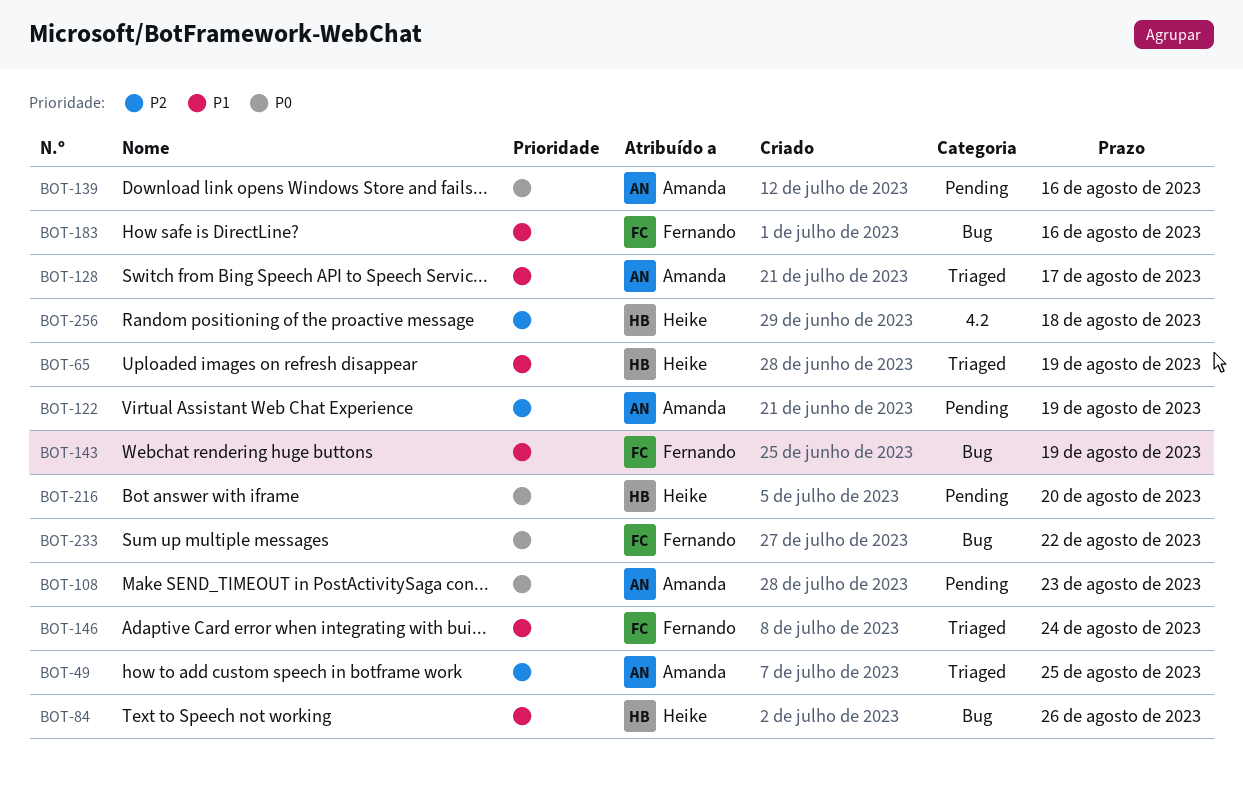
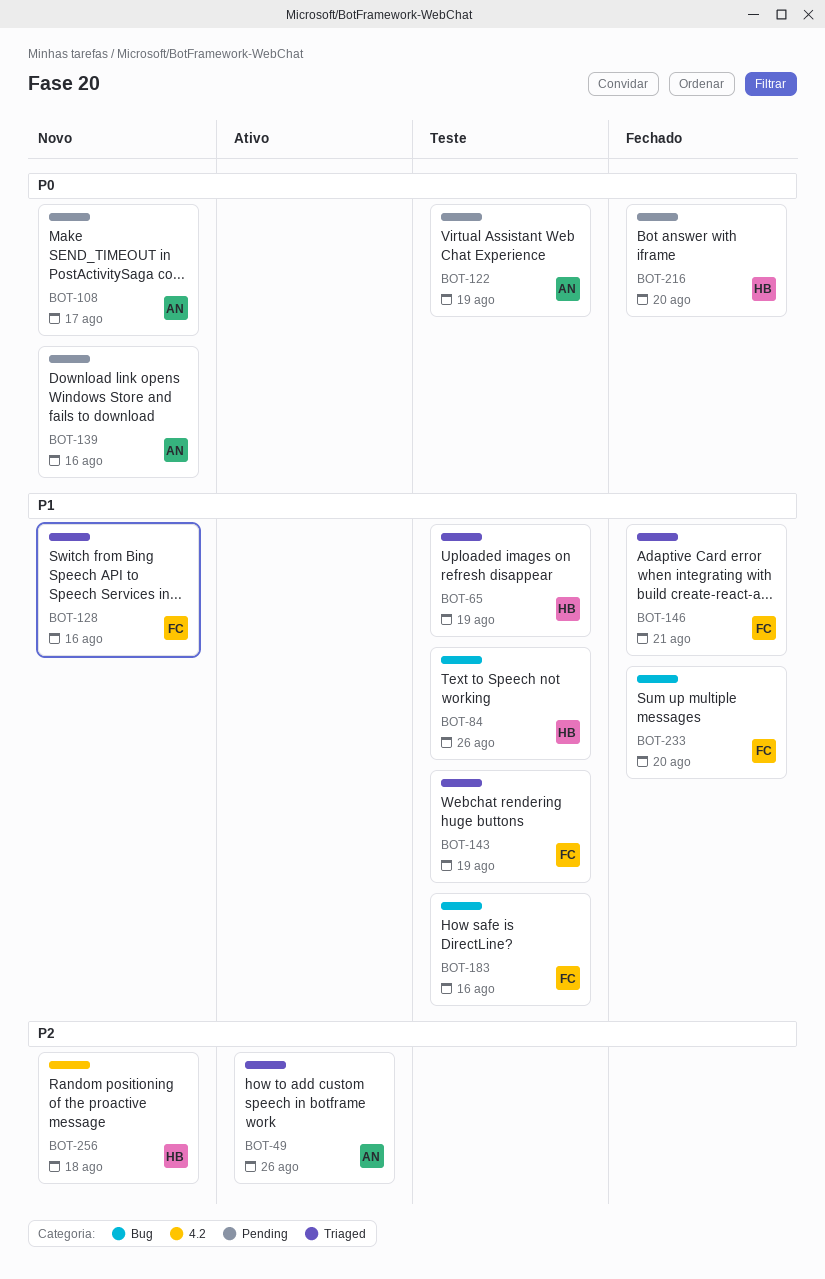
BOT-49, due: Aug 25 -> Aug 26
BOT-108, due: Aug 23 -> Aug 17
BOT-122, priority: P2 -> P0
BOT-128, owner: Amanda -> Fernando
BOT-128, due: Aug 17 -> Aug 16
BOT-143, label: Bug -> Triaged
BOT-146, due: Aug 24 -> Aug 21
BOT-233, priority: P0 -> P1
BOT-233, due: Aug 22 -> Aug 20

